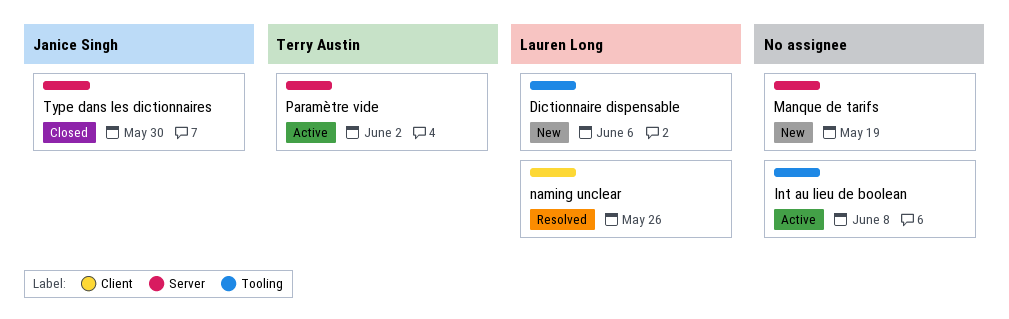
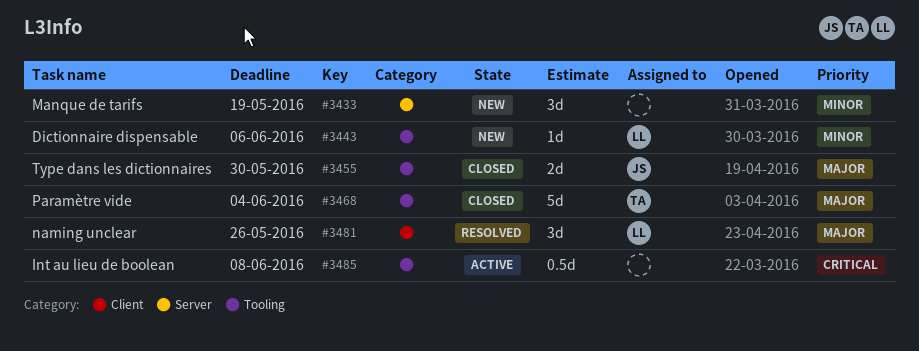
Paramètre vide, status: Active -> Closed
Paramètre vide, label: Server -> Tooling
Paramètre vide, due: Jun 2 -> Jun 4
Type dans les dictionnaires, label: Server -> Tooling

